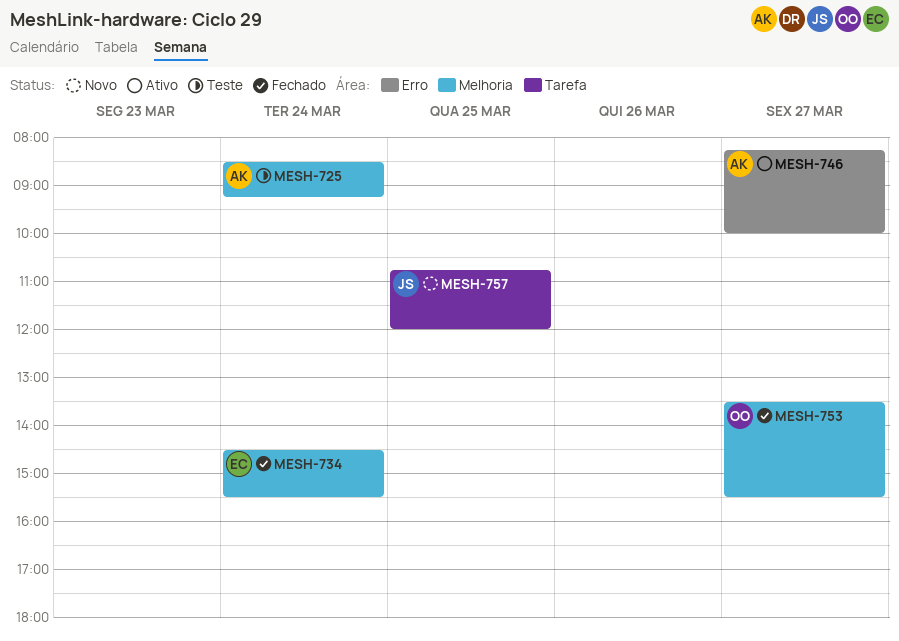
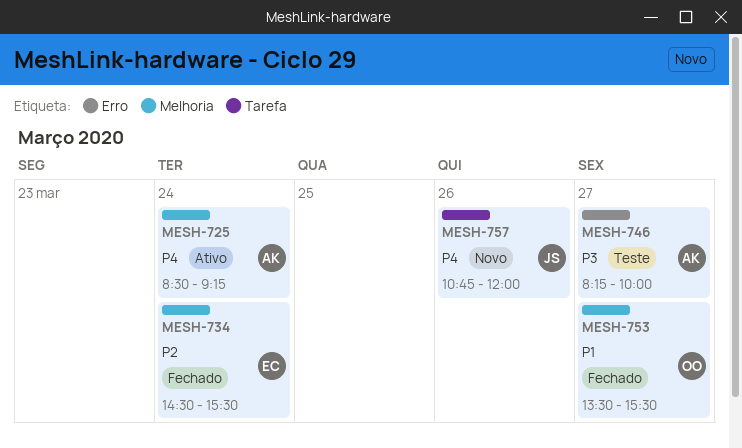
MESH-725, status: Teste -> Ativo
MESH-746, status: Ativo -> Teste
MESH-757, day: Mar 25 -> Mar 26

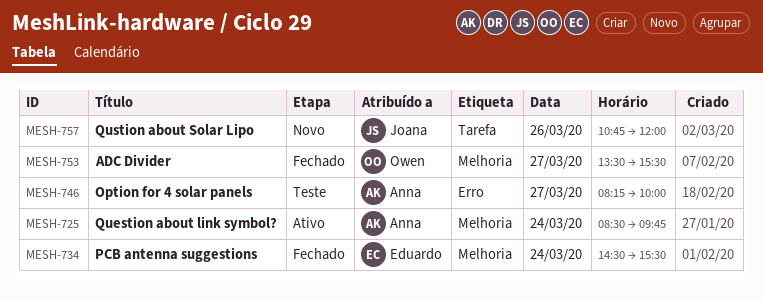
MESH-725, ends: 09:15 -> 09:45

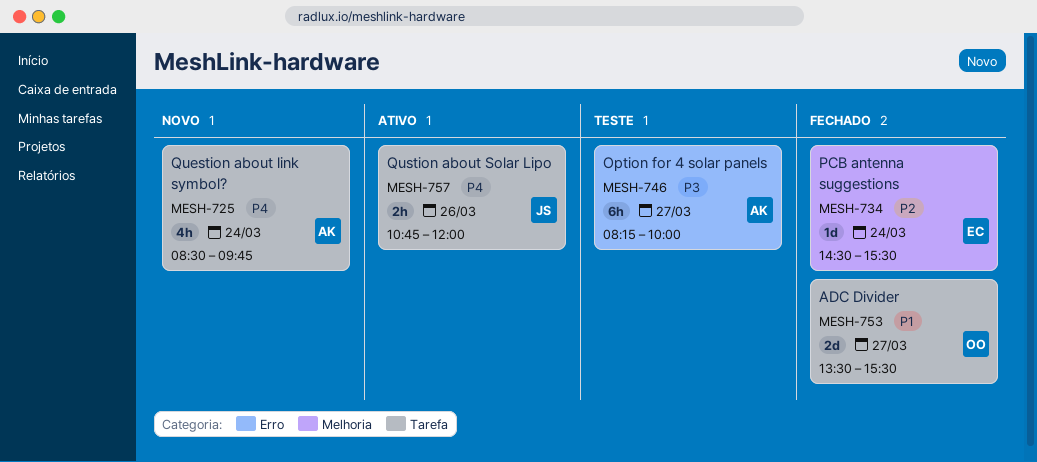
MESH-725, status: Ativo -> Novo
MESH-725, label: Melhoria -> Tarefa
MESH-753, label: Melhoria -> Tarefa
MESH-757, status: Novo -> Ativo

